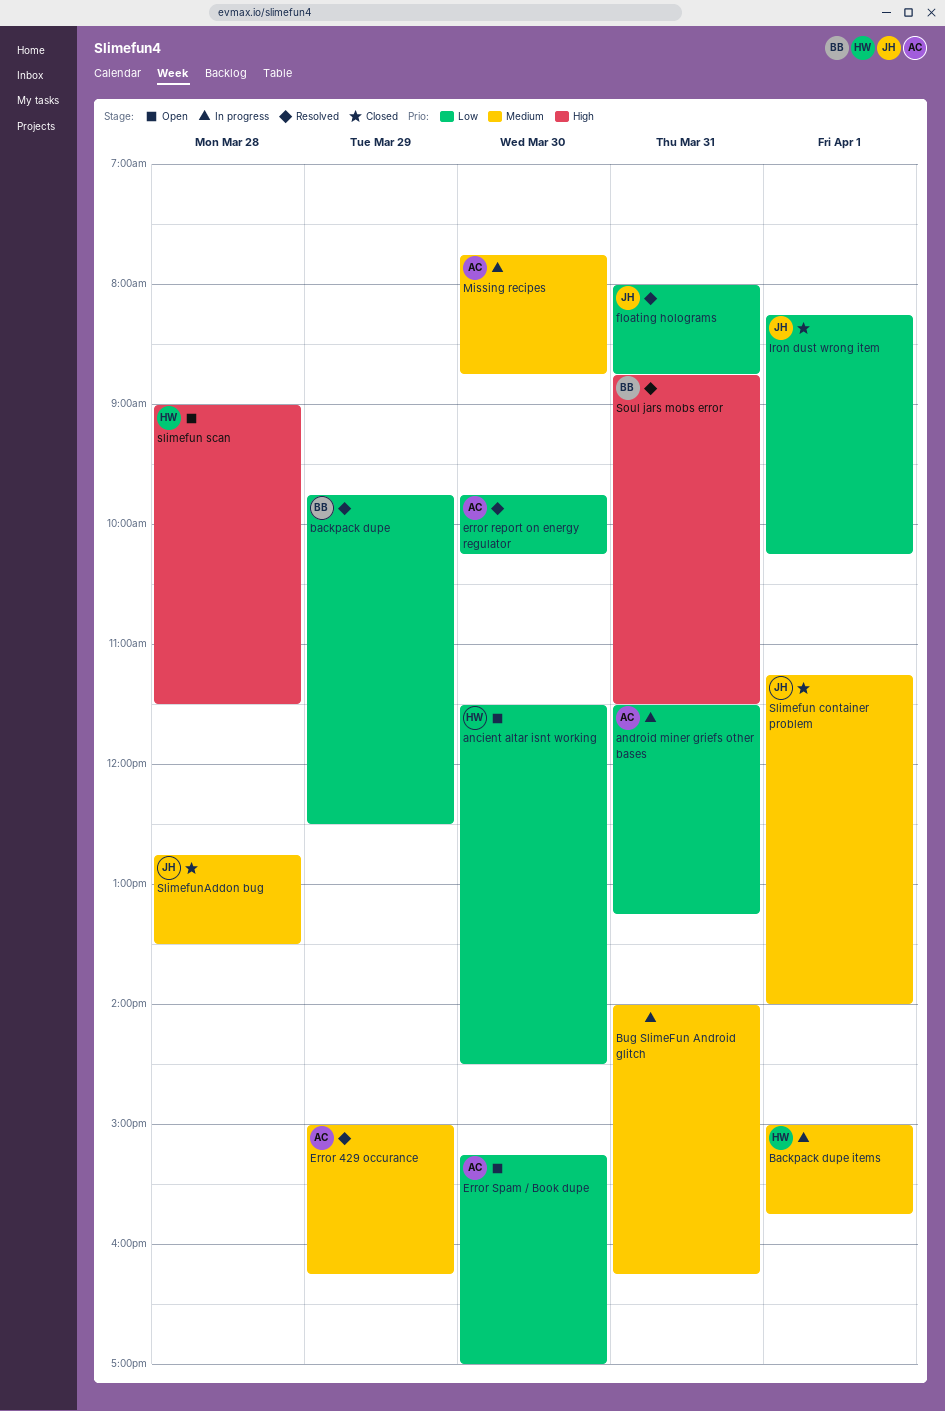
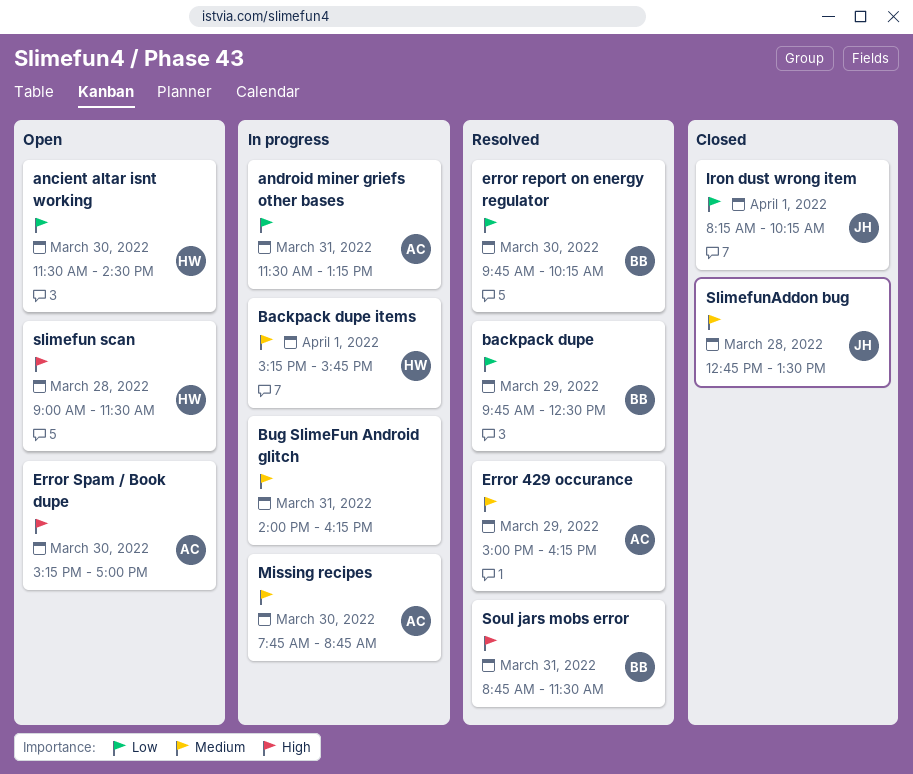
Backpack dupe items, begins: 15:00 -> 15:15
error report on energy regulator, owner: AC -> BB
Error Spam / Book dupe, priority: Low -> High
floating holograms: present -> none
Slimefun container problem: present -> none

